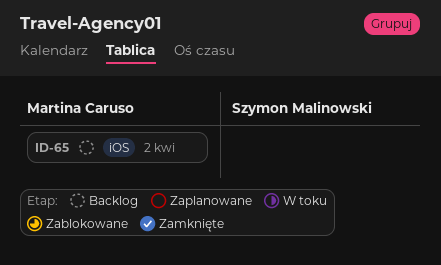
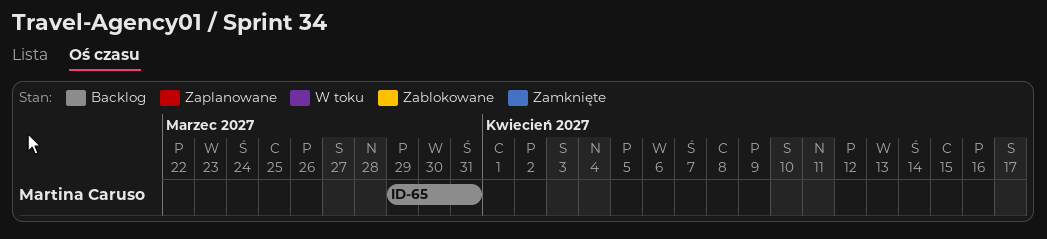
ID-65, due: Apr 2 -> Mar 31

